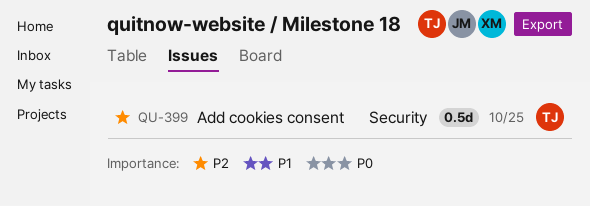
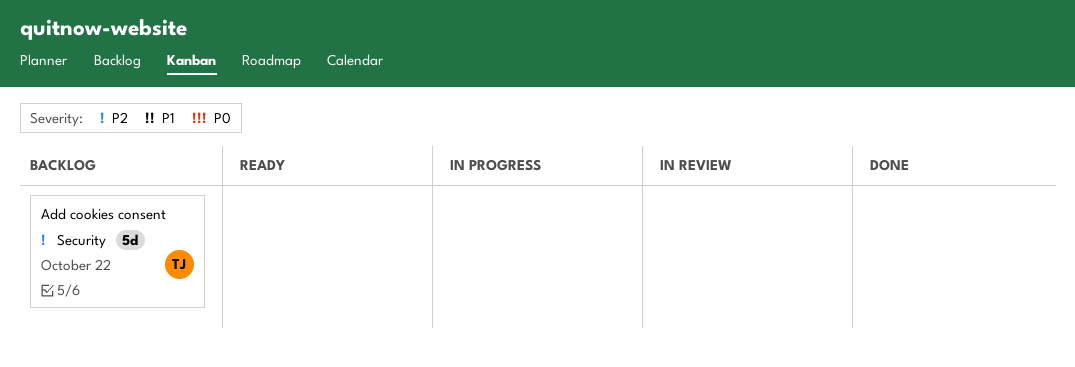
Add cookies consent, estimate: 0.5d -> 5d
Add cookies consent, due: Oct 25 -> Oct 22

